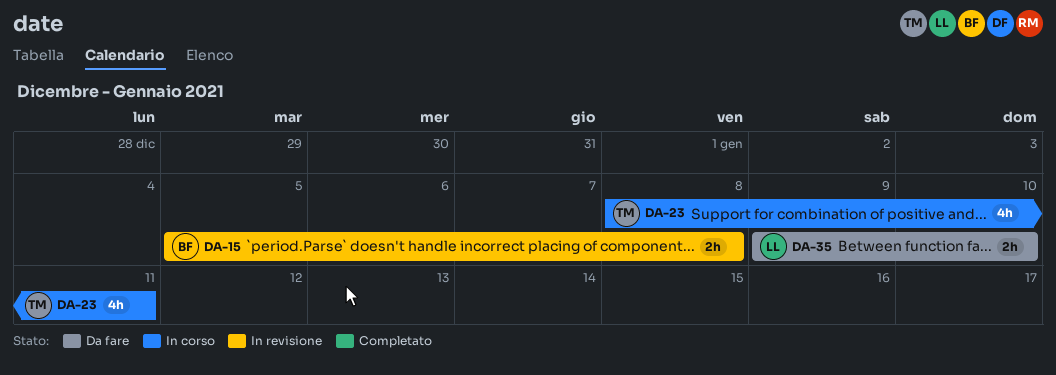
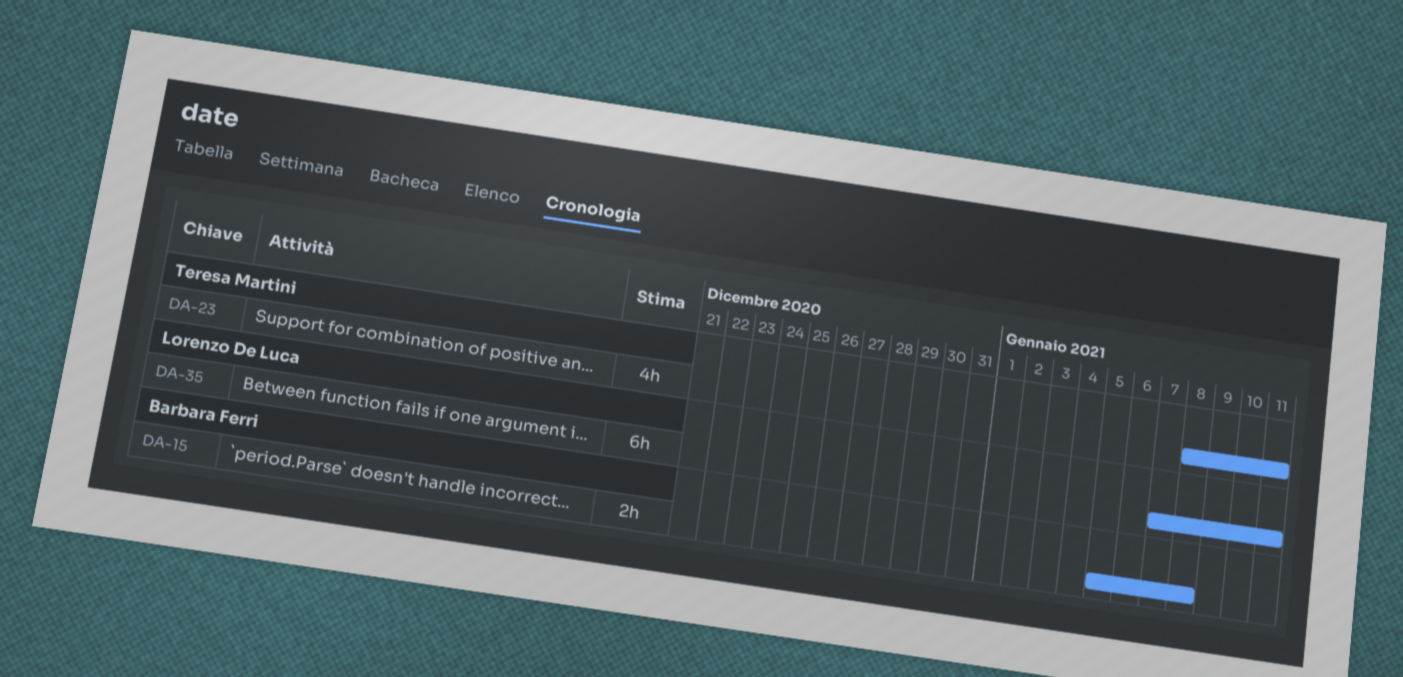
DA-35, estimate: 2h -> 6h
DA-35, start: Jan 9 -> Jan 7
DA-35, due: Jan 10 -> Jan 11

